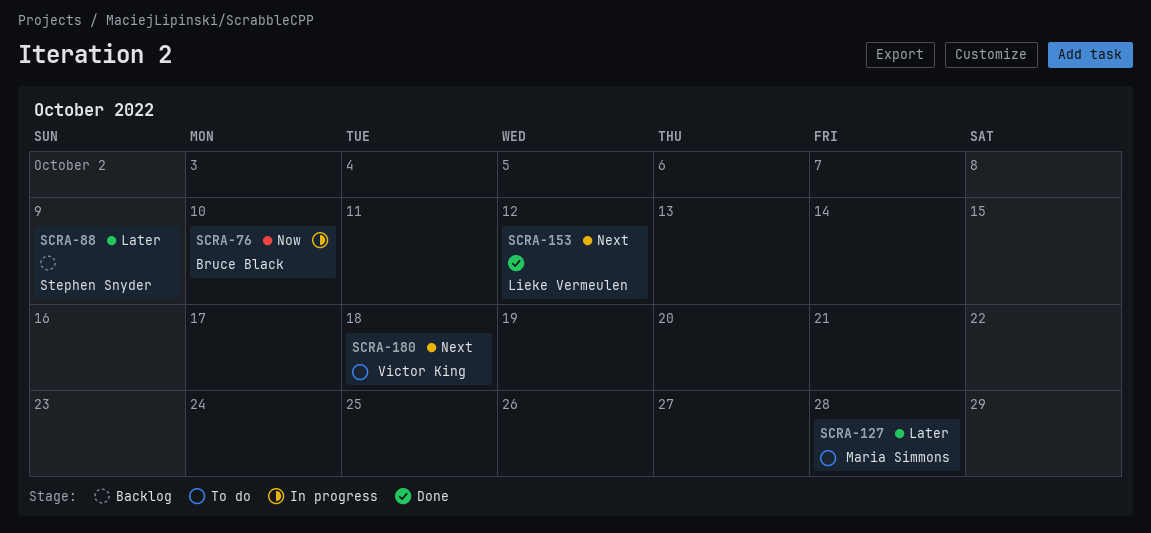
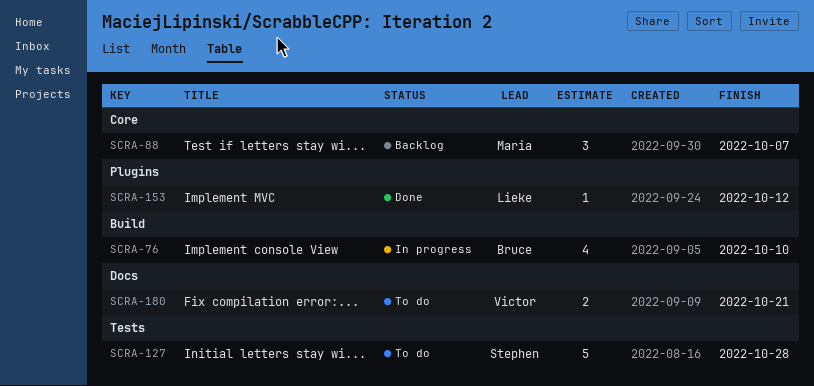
SCRA-88, owner: Stephen Snyder -> Maria Simmons
SCRA-88, due: Oct 9 -> Oct 7
SCRA-127, owner: Maria Simmons -> Stephen Snyder
SCRA-180, due: Oct 18 -> Oct 21

